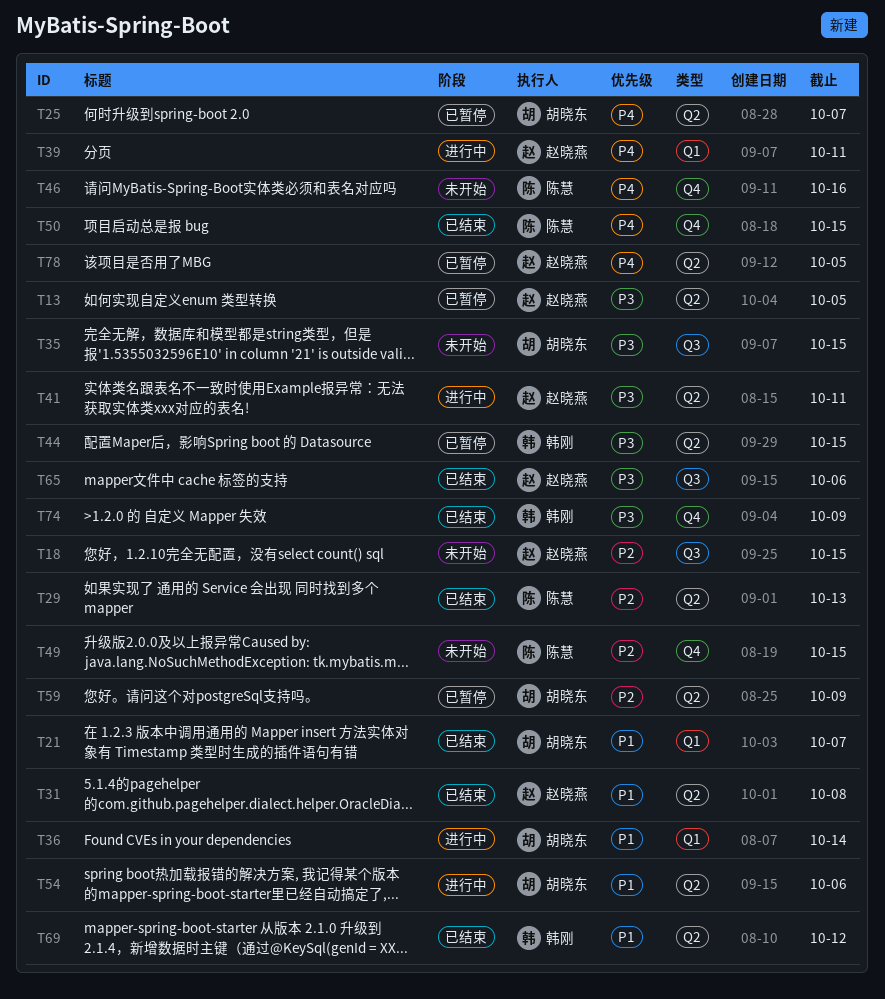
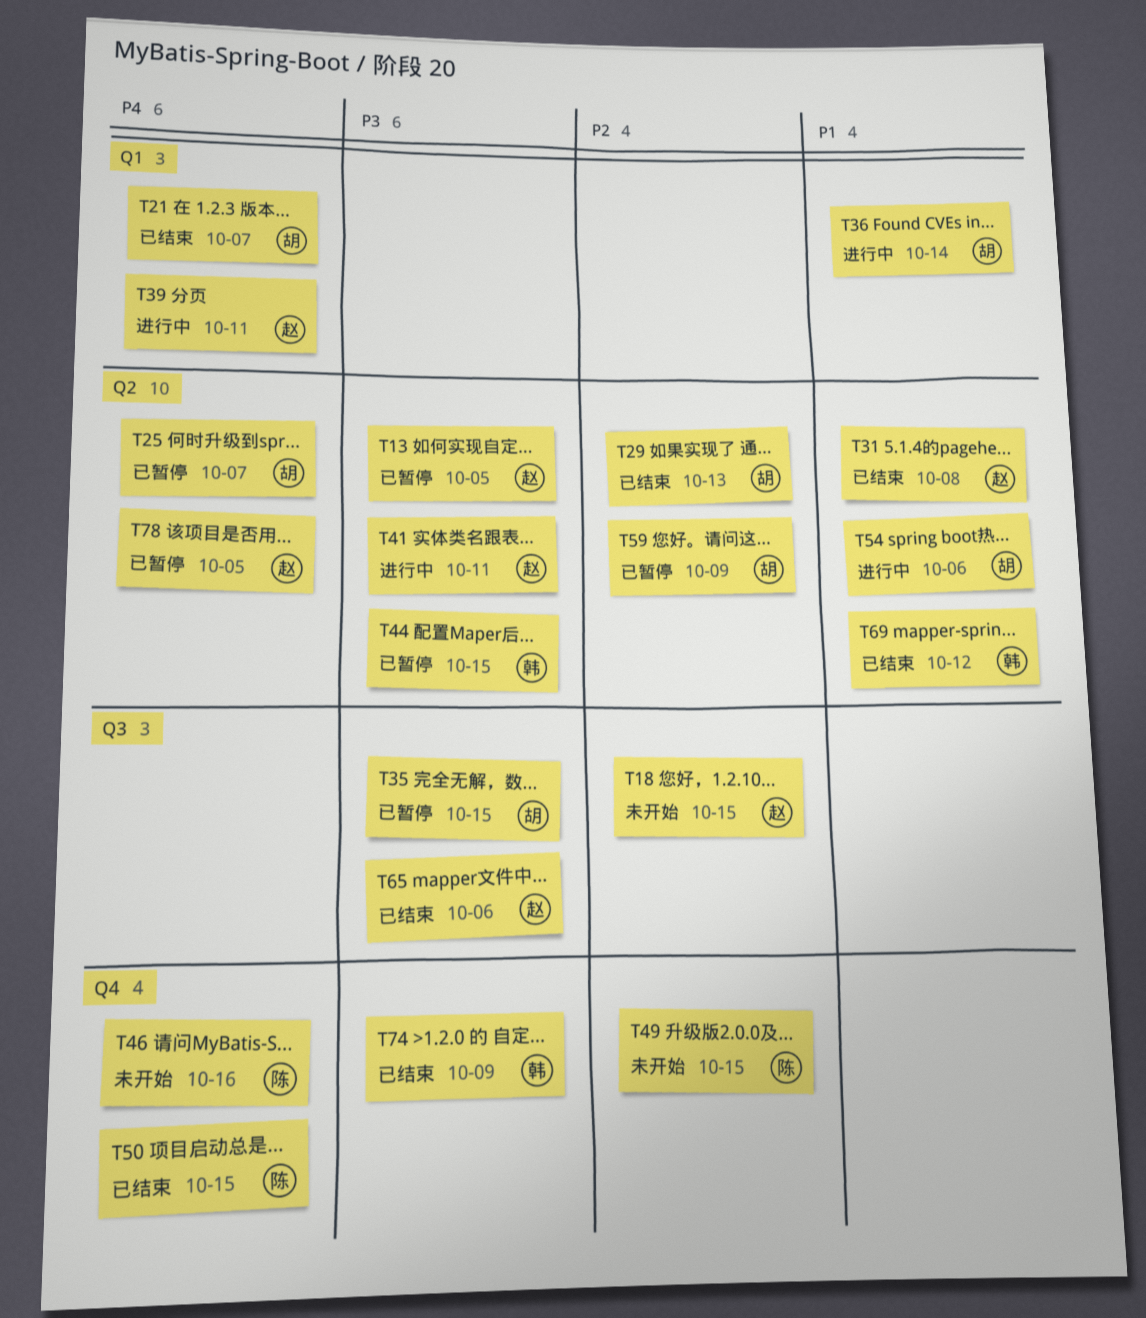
T21, priority: P1 -> P4
T29, owner: 陈慧 -> 胡晓东
T35, status: 未开始 -> 已暂停

